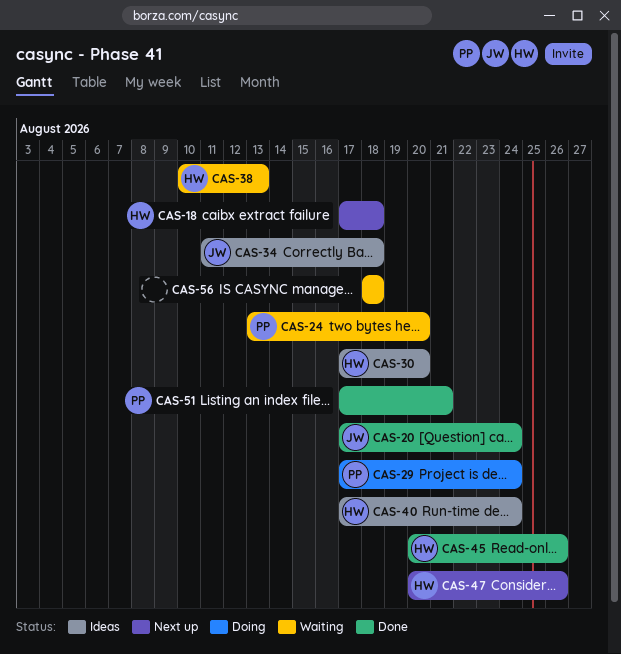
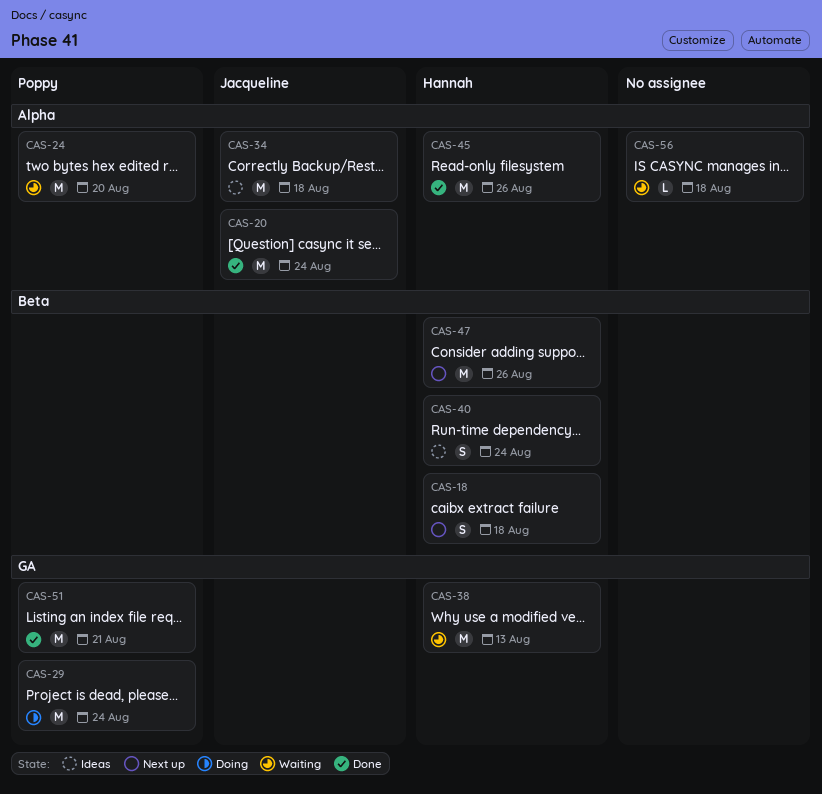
CAS-30: present -> none

